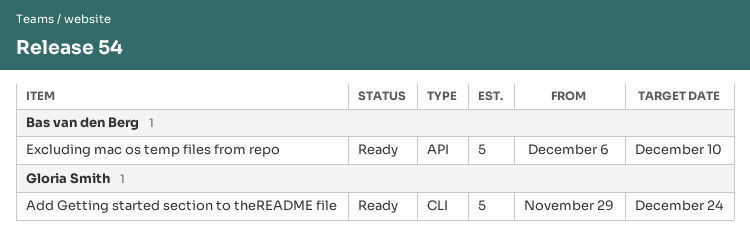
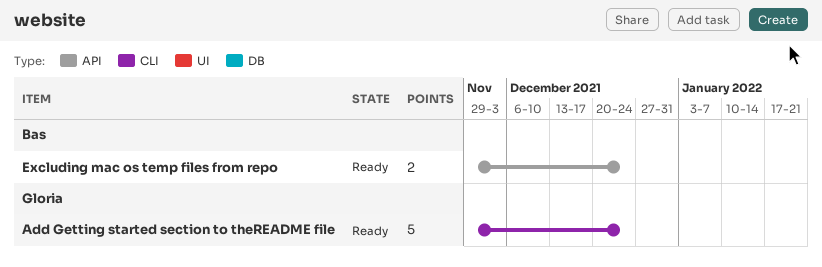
Excluding mac os temp files from repo, estimate: 5 -> 2
Excluding mac os temp files from repo, start: Dec 6 -> Nov 29
Excluding mac os temp files from repo, due: Dec 10 -> Dec 24

